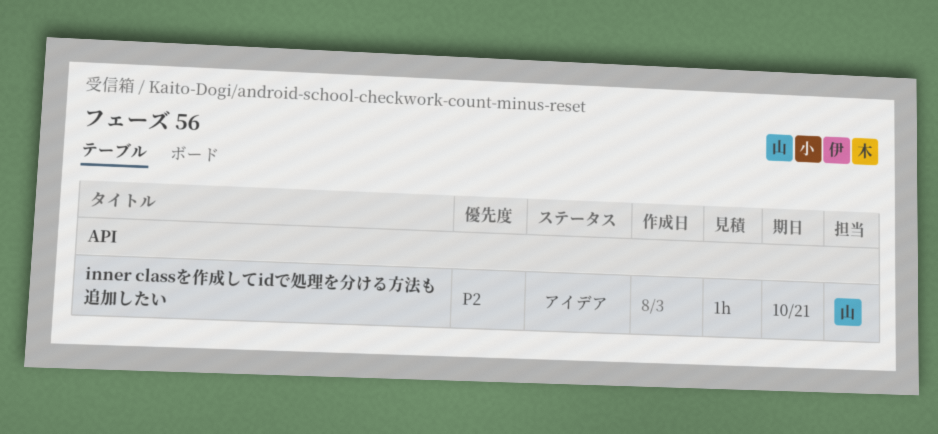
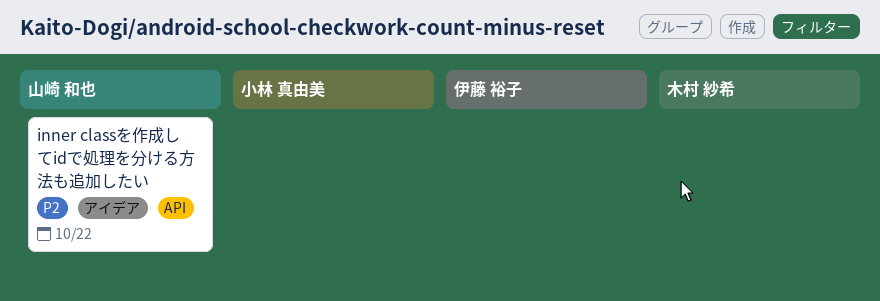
inner classを作成してidで処理を分ける方法も追加したい, due: Oct 21 -> Oct 22

